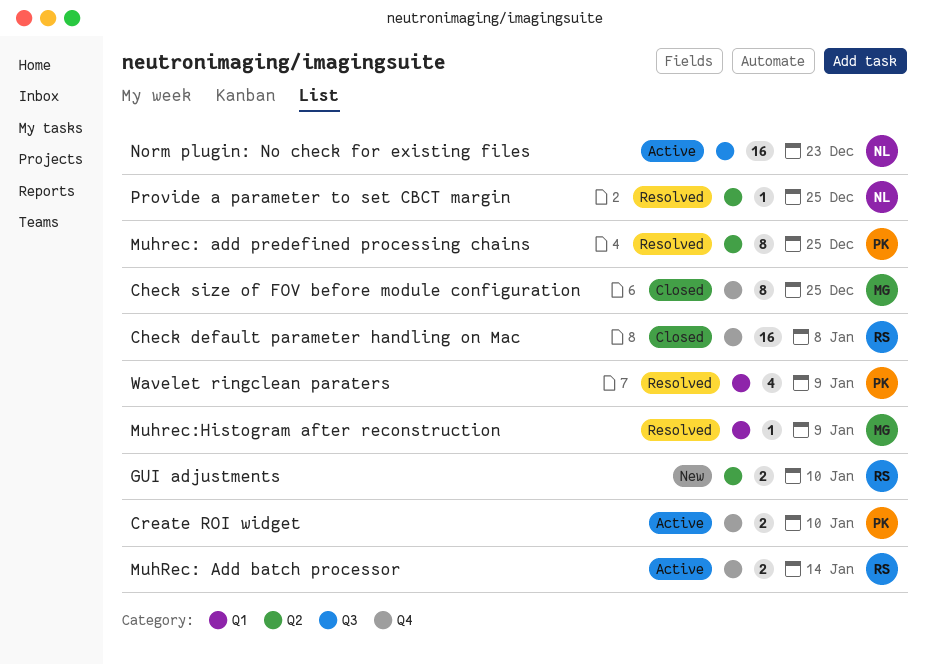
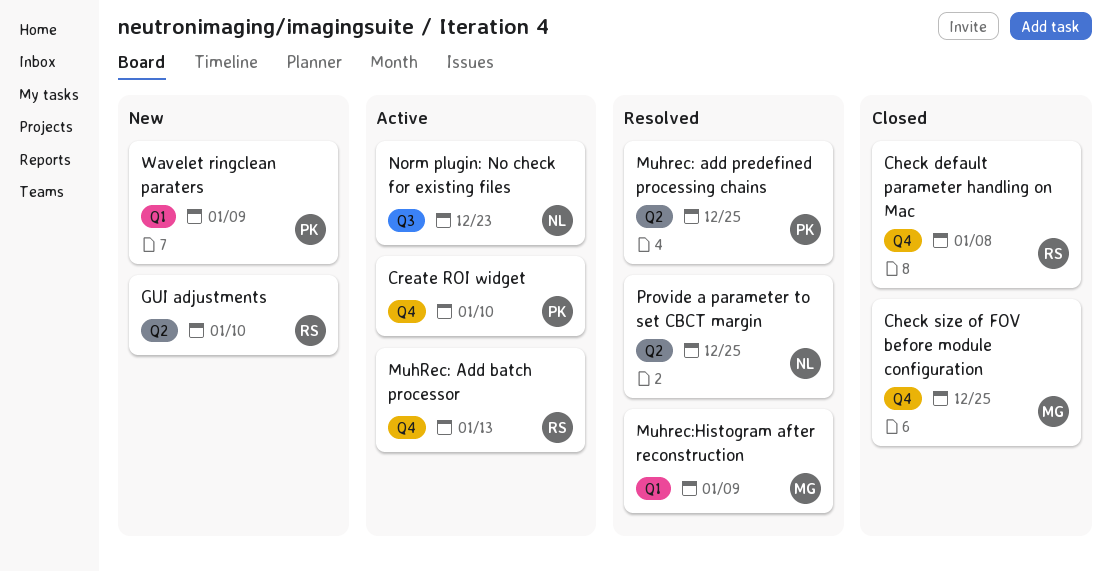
MuhRec: Add batch processor, due: Jan 14 -> Jan 13
Wavelet ringclean paraters, status: Resolved -> New

